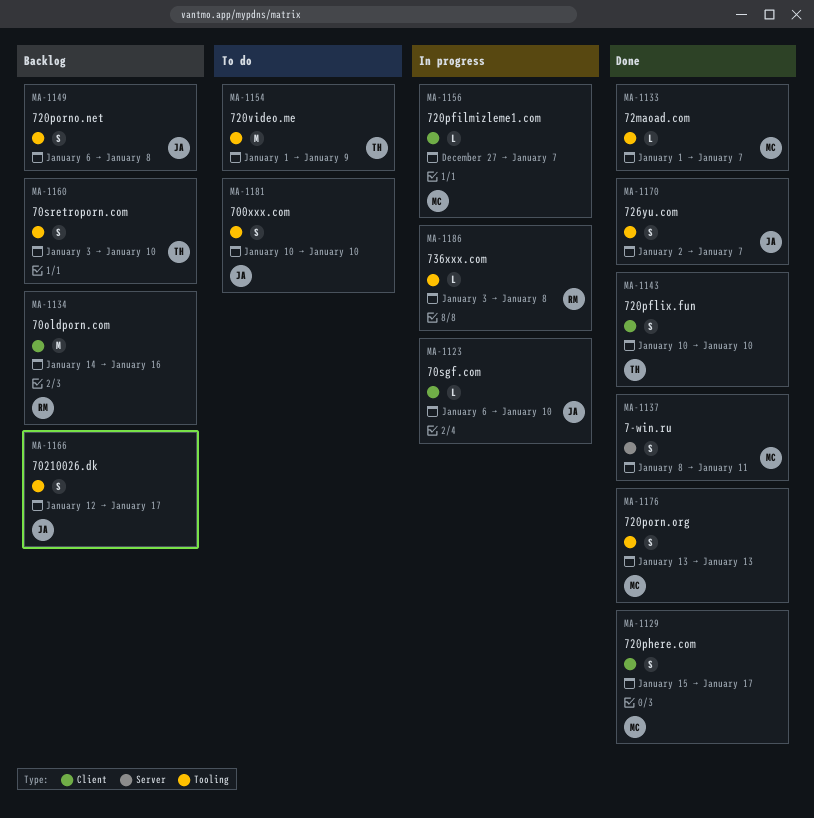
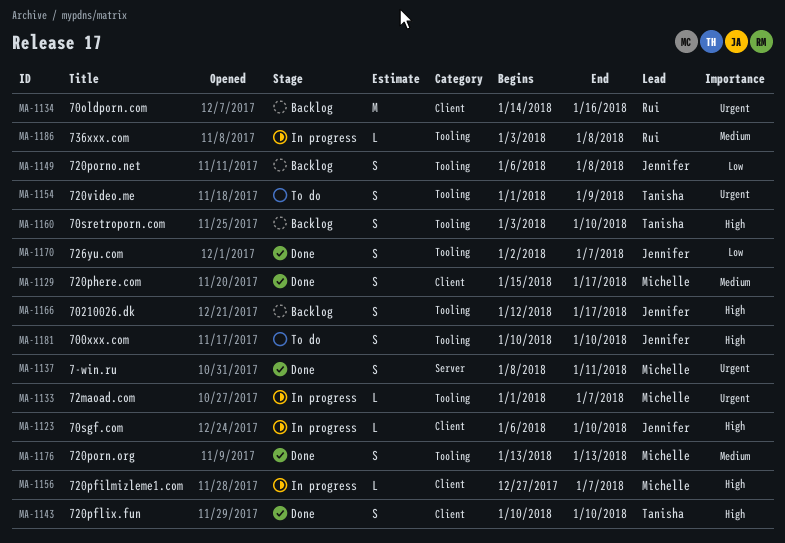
MA-1133, status: Done -> In progress
MA-1154, estimate: M -> S

